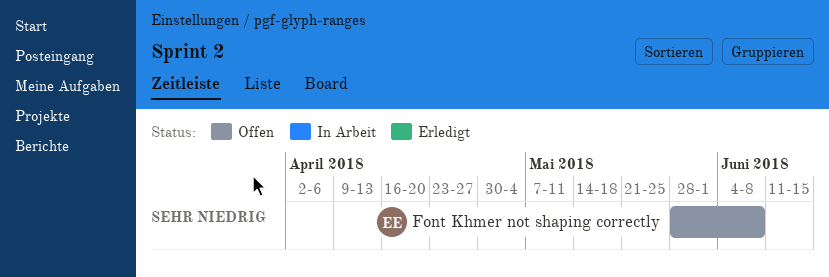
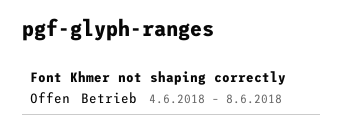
Font Khmer not shaping correctly, start: May 28 -> Jun 4

